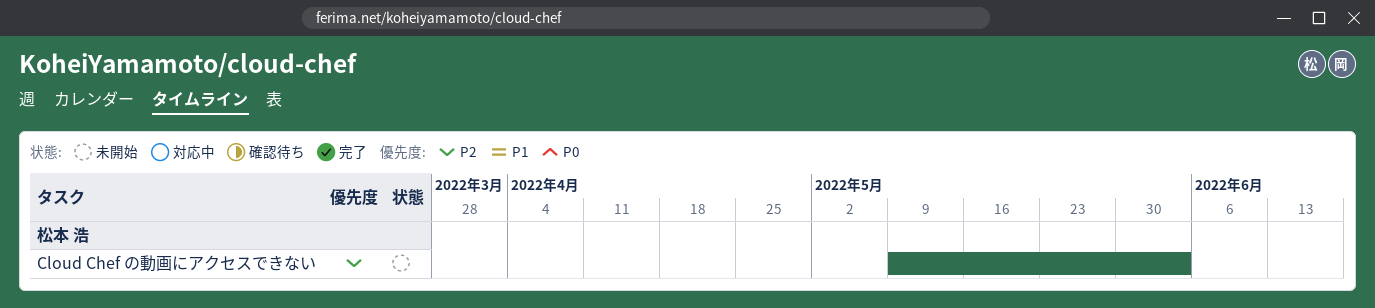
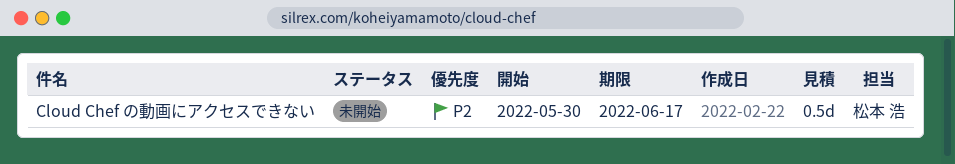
Cloud Chef の動画にアクセスできない, start: May 9 -> May 30
Cloud Chef の動画にアクセスできない, due: Jun 3 -> Jun 17

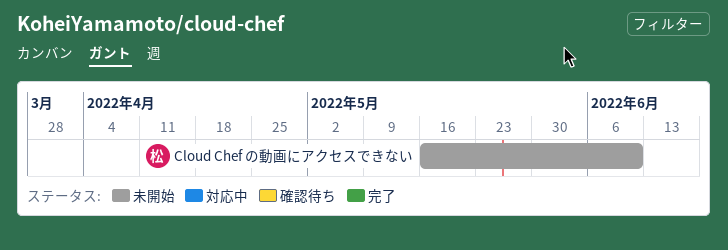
Cloud Chef の動画にアクセスできない, start: May 30 -> May 16
Cloud Chef の動画にアクセスできない, due: Jun 17 -> Jun 10

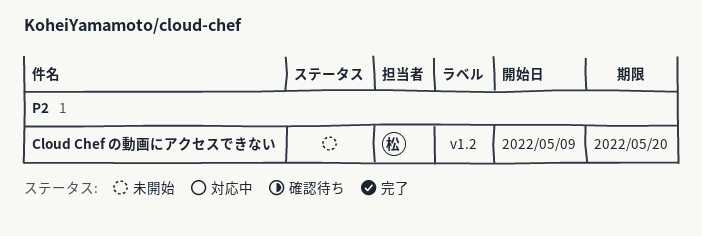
Cloud Chef の動画にアクセスできない, start: May 16 -> May 9
Cloud Chef の動画にアクセスできない, due: Jun 10 -> May 20

